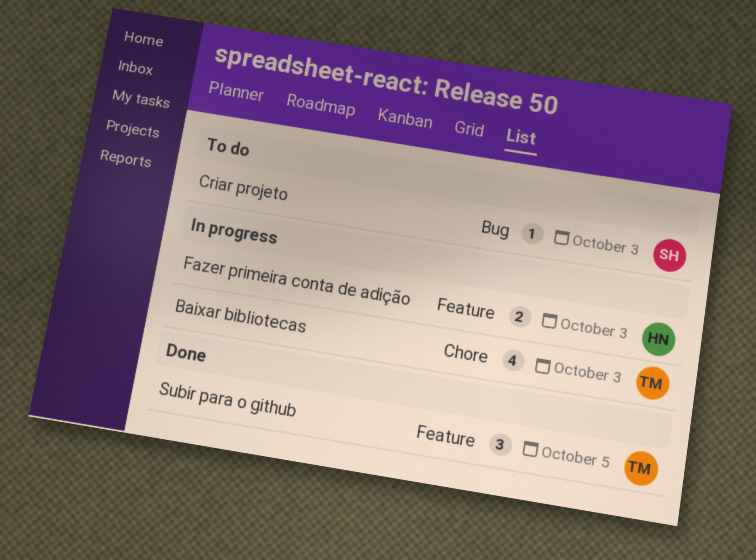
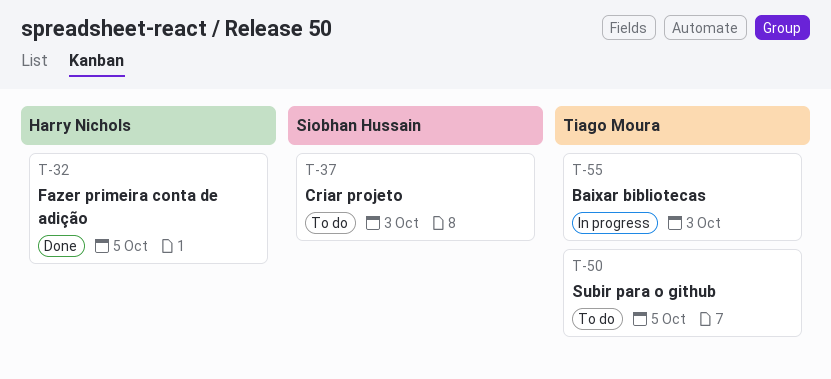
Fazer primeira conta de adição, status: In progress -> Done
Fazer primeira conta de adição, due: Oct 3 -> Oct 5
Subir para o github, status: Done -> To do

